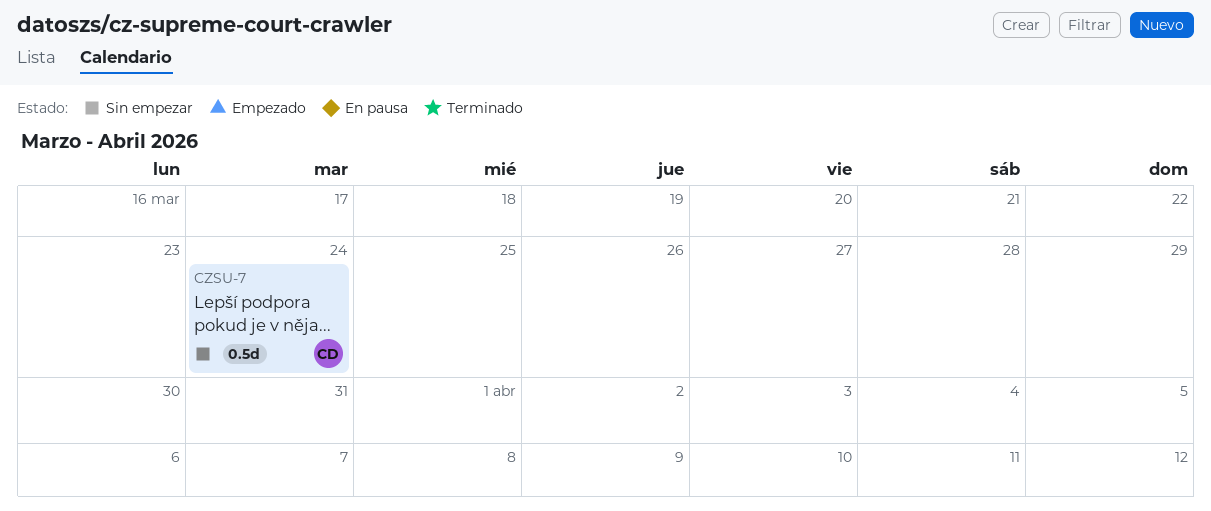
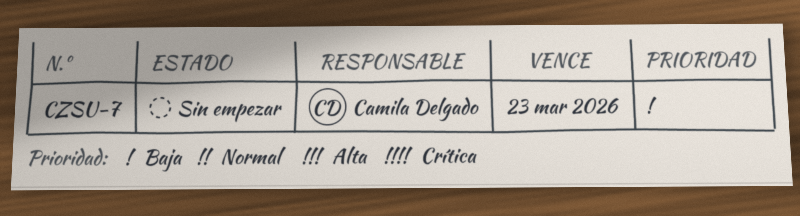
CZSU-7, due: Mar 24 -> Mar 23

